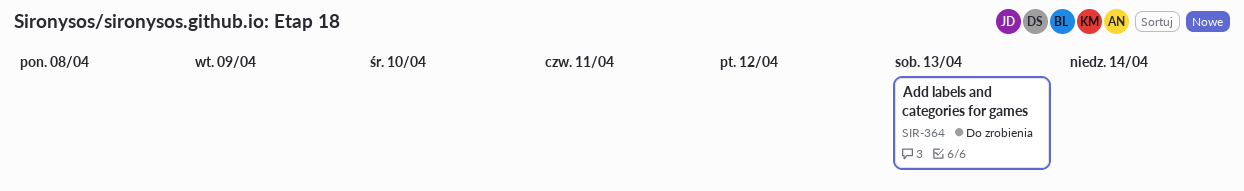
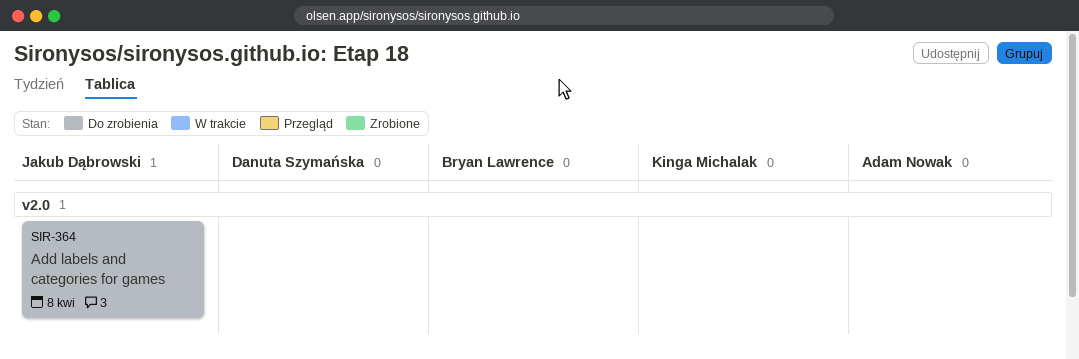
SIR-364, due: Apr 13 -> Apr 8

